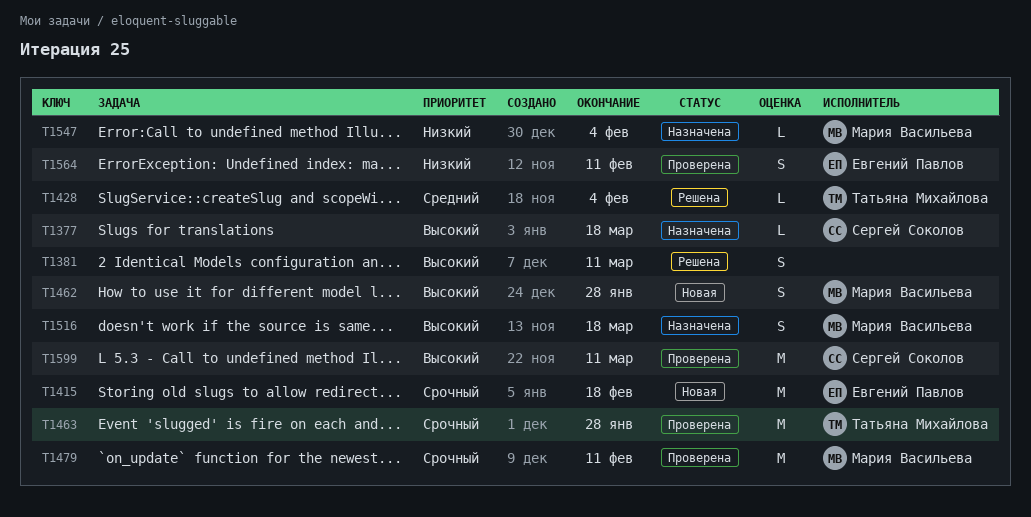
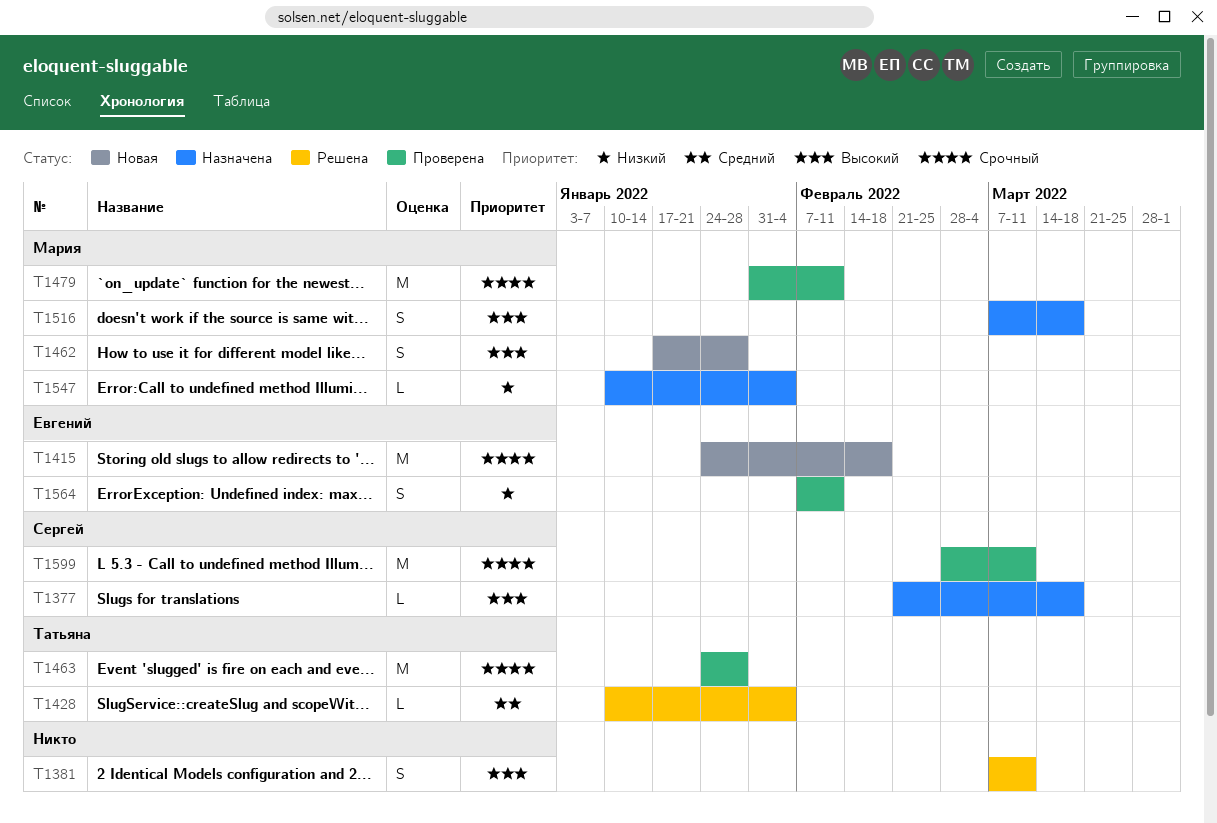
T1599, priority: Высокий -> Срочный

